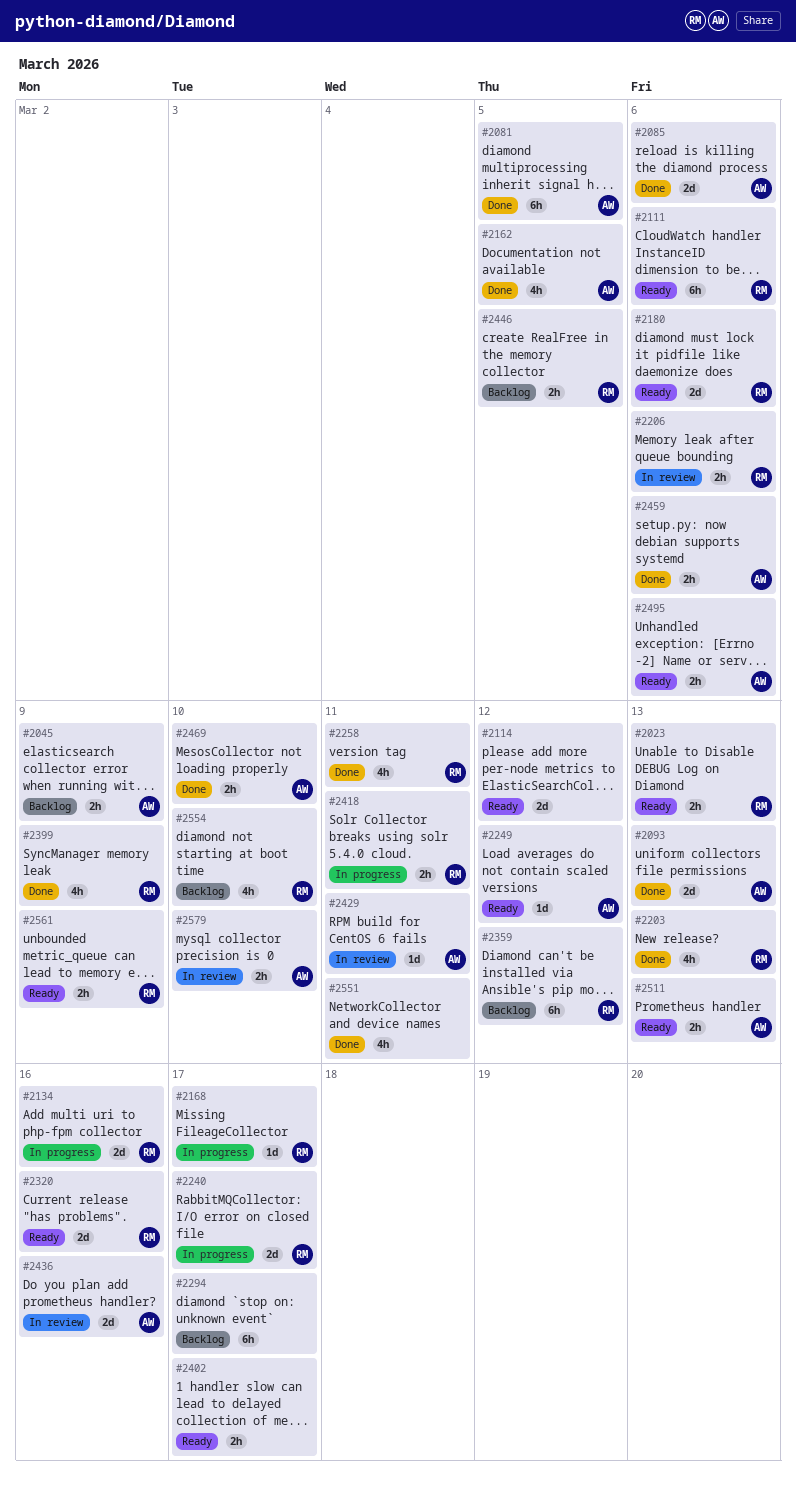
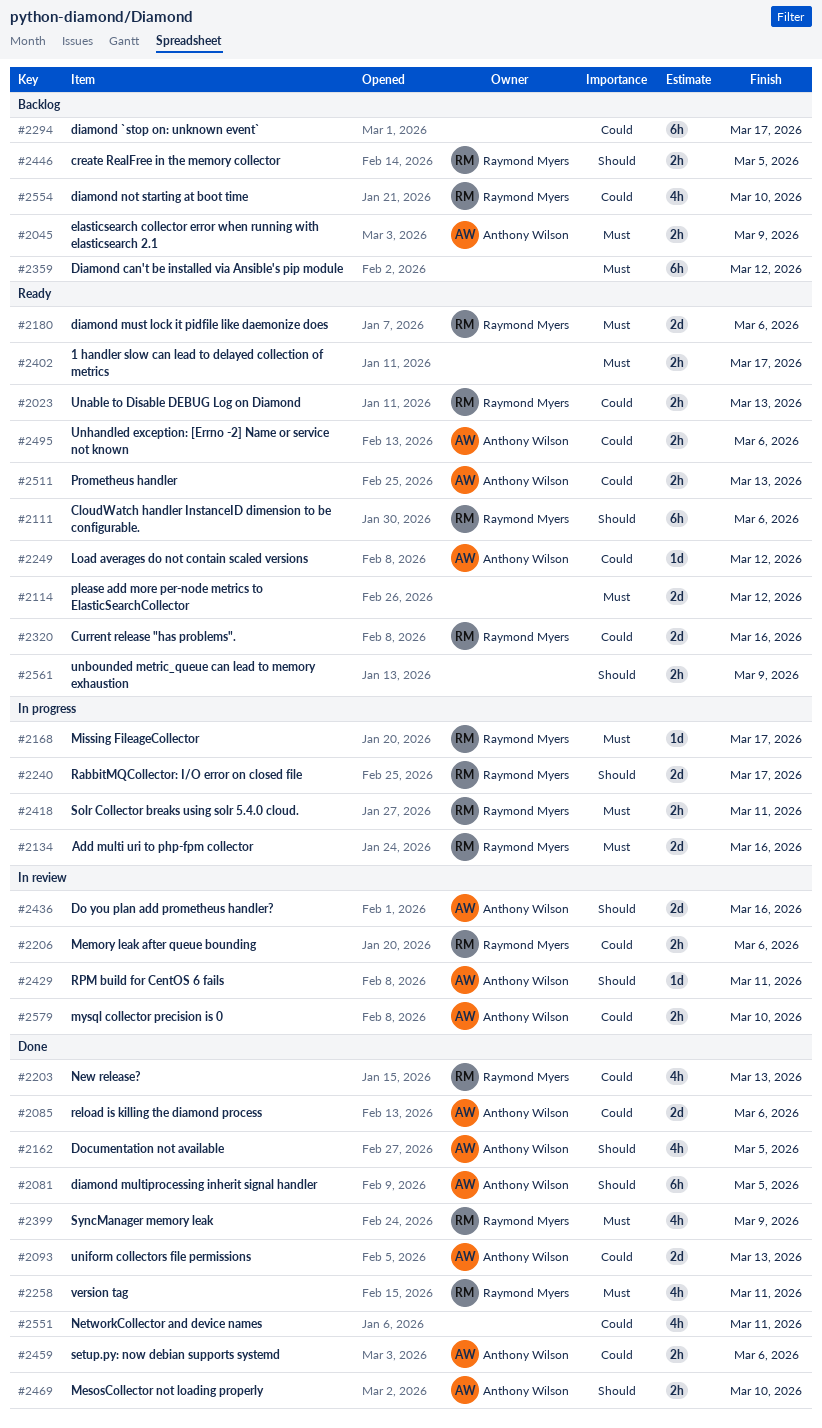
#2359, owner: Raymond Myers -> none
#2561, owner: Raymond Myers -> none

